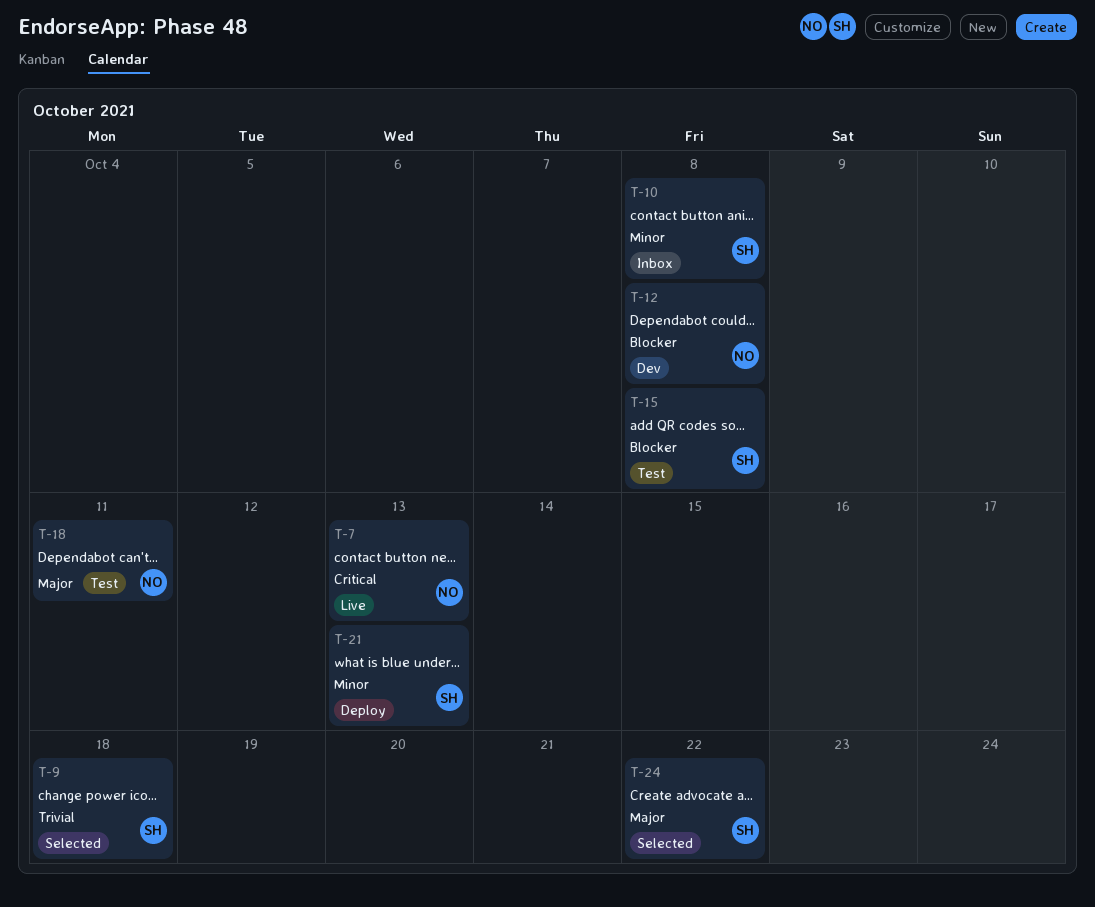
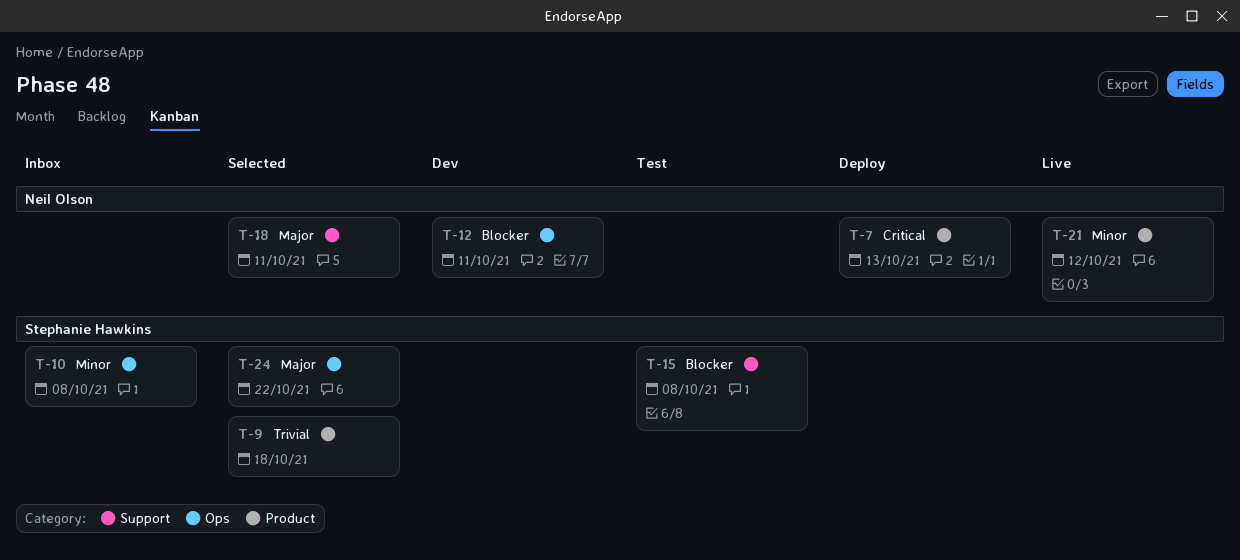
T-7, status: Live -> Deploy
T-12, due: Oct 8 -> Oct 11
T-18, status: Test -> Selected
T-21, status: Deploy -> Live
T-21, owner: Stephanie Hawkins -> Neil Olson
T-21, due: Oct 13 -> Oct 12

